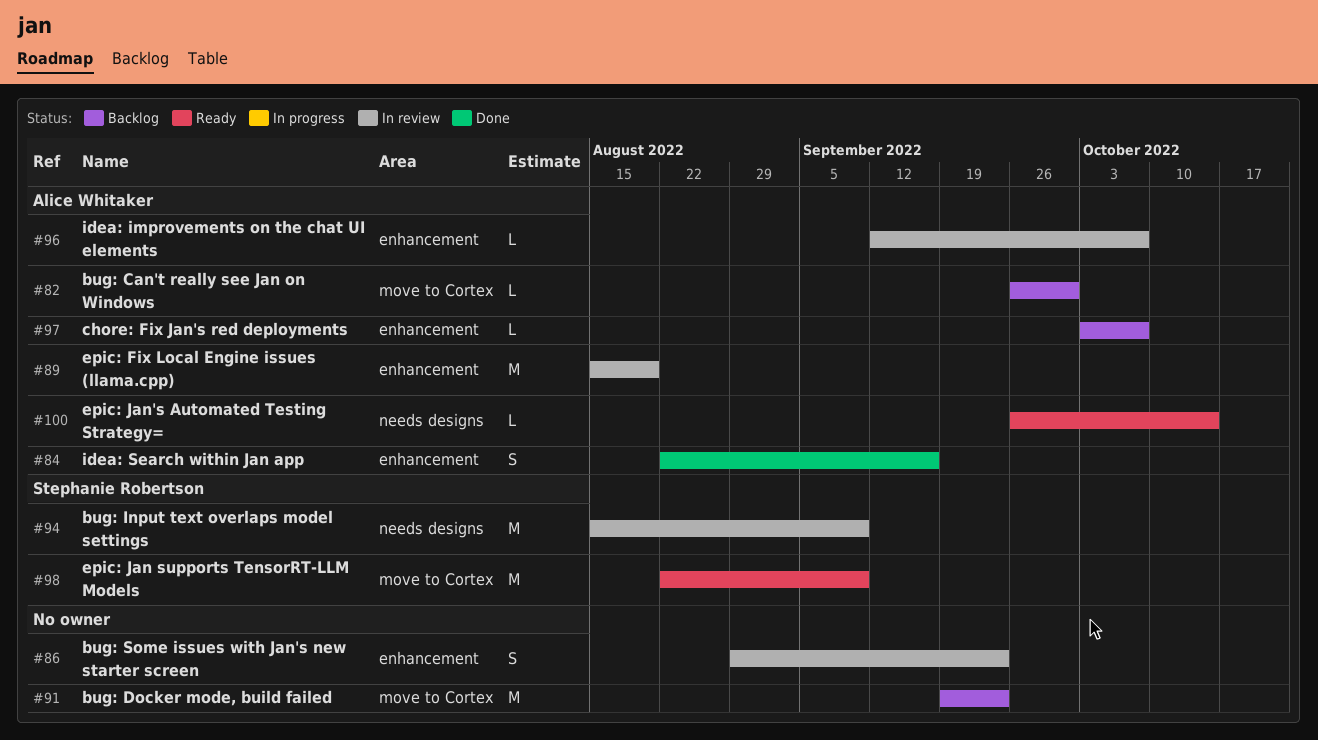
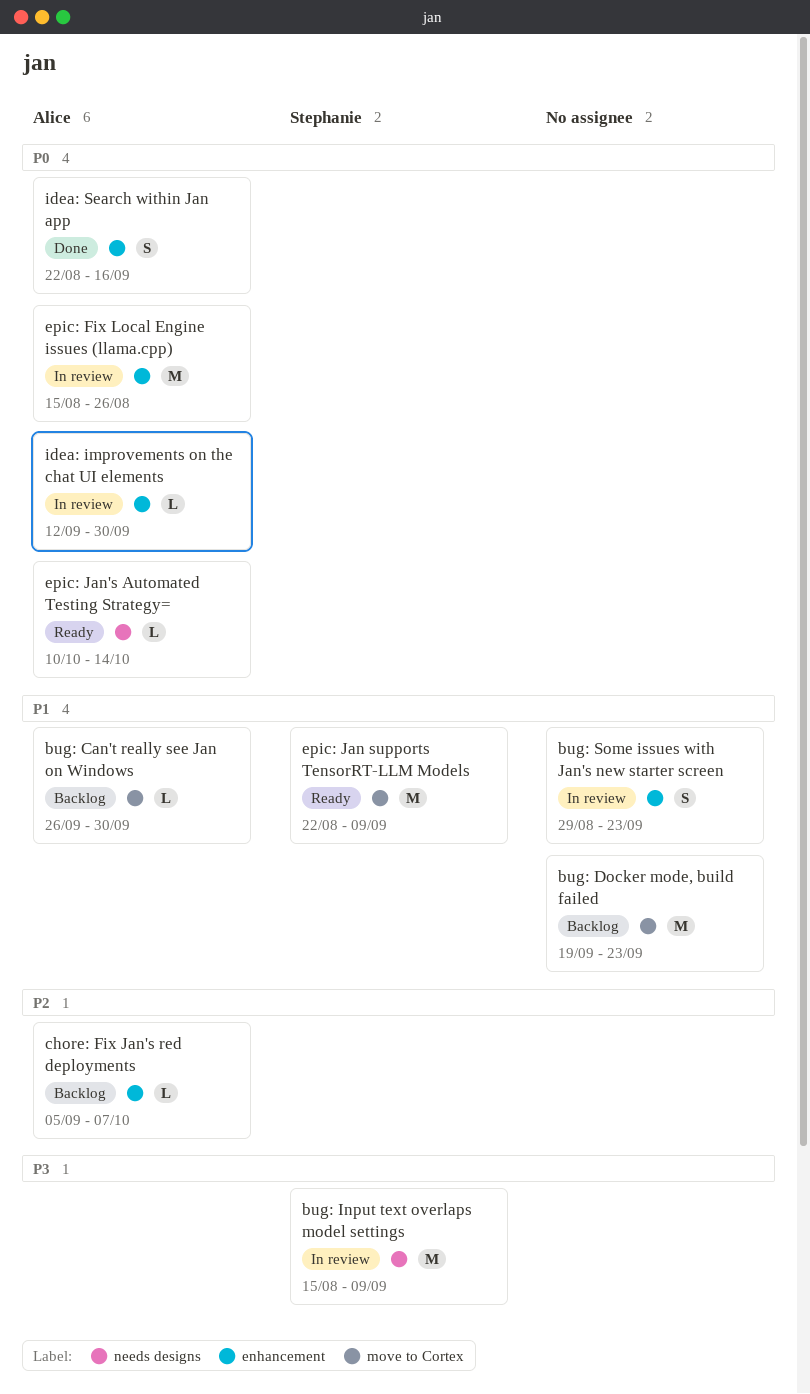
chore: Fix Jan's red deployments, start: Oct 3 -> Sep 5
epic: Fix Local Engine issues (llama.cpp), due: Aug 19 -> Aug 26
epic: Jan's Automated Testing Strategy=, start: Sep 26 -> Oct 10
idea: improvements on the chat UI elements, due: Oct 7 -> Sep 30

